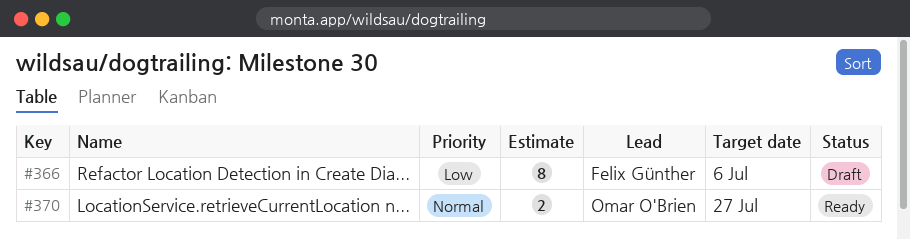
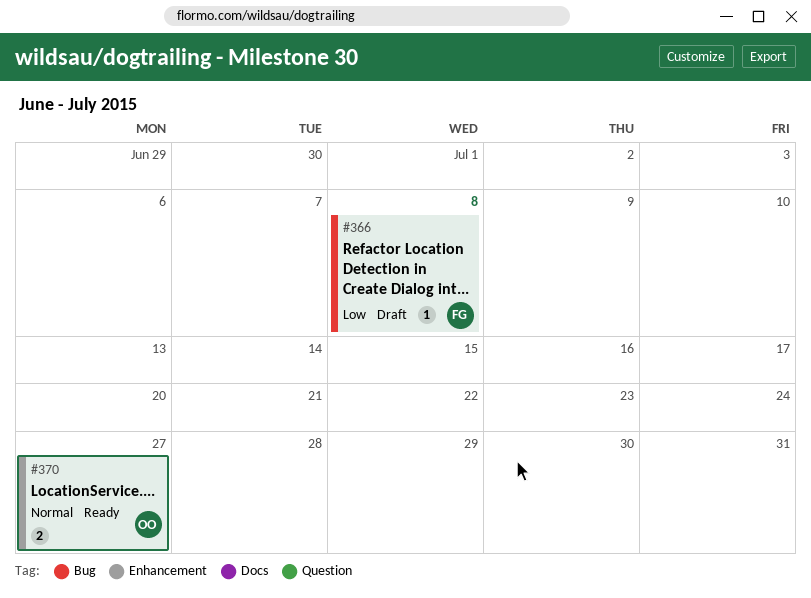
#366, estimate: 8 -> 1
#366, due: Jul 6 -> Jul 8

